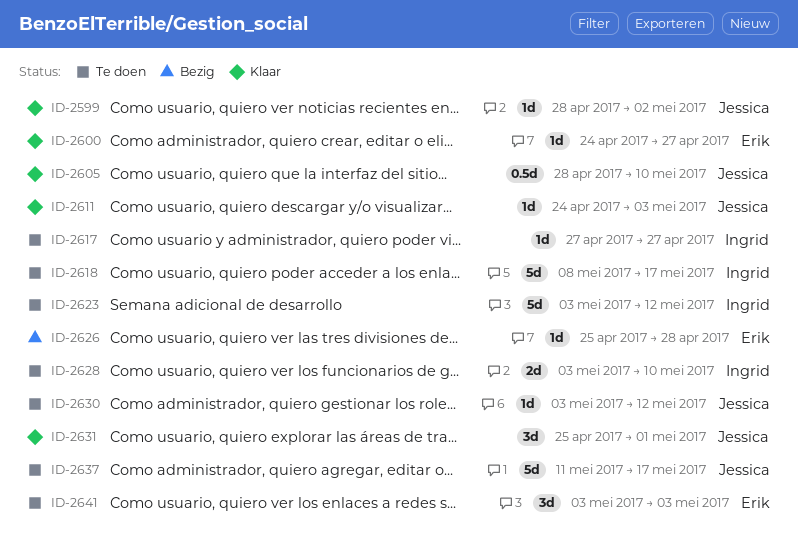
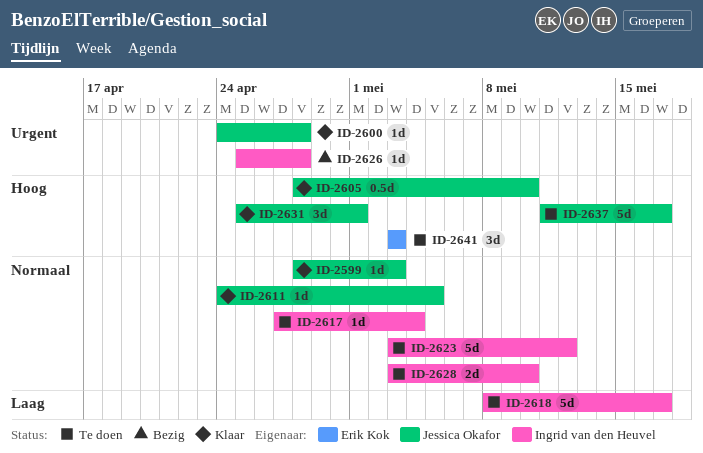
ID-2599, due: May 2 -> May 3
ID-2600, owner: Erik Kok -> Jessica Okafor
ID-2600, due: Apr 27 -> Apr 28
ID-2611, due: May 3 -> May 5
ID-2617, due: Apr 27 -> May 4
ID-2626, owner: Erik Kok -> Ingrid van den Heuvel
ID-2630: present -> none

